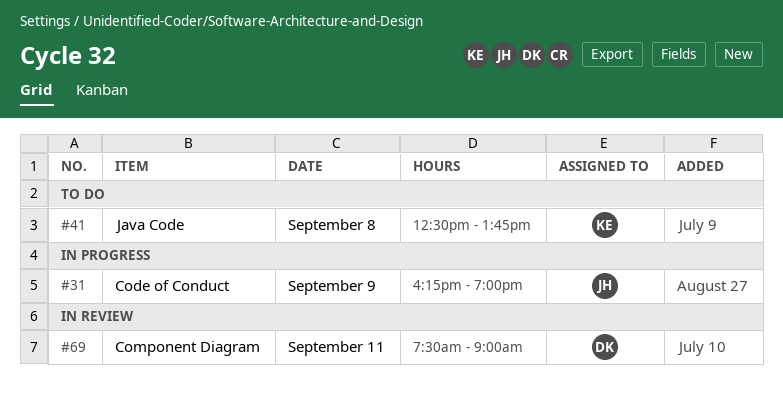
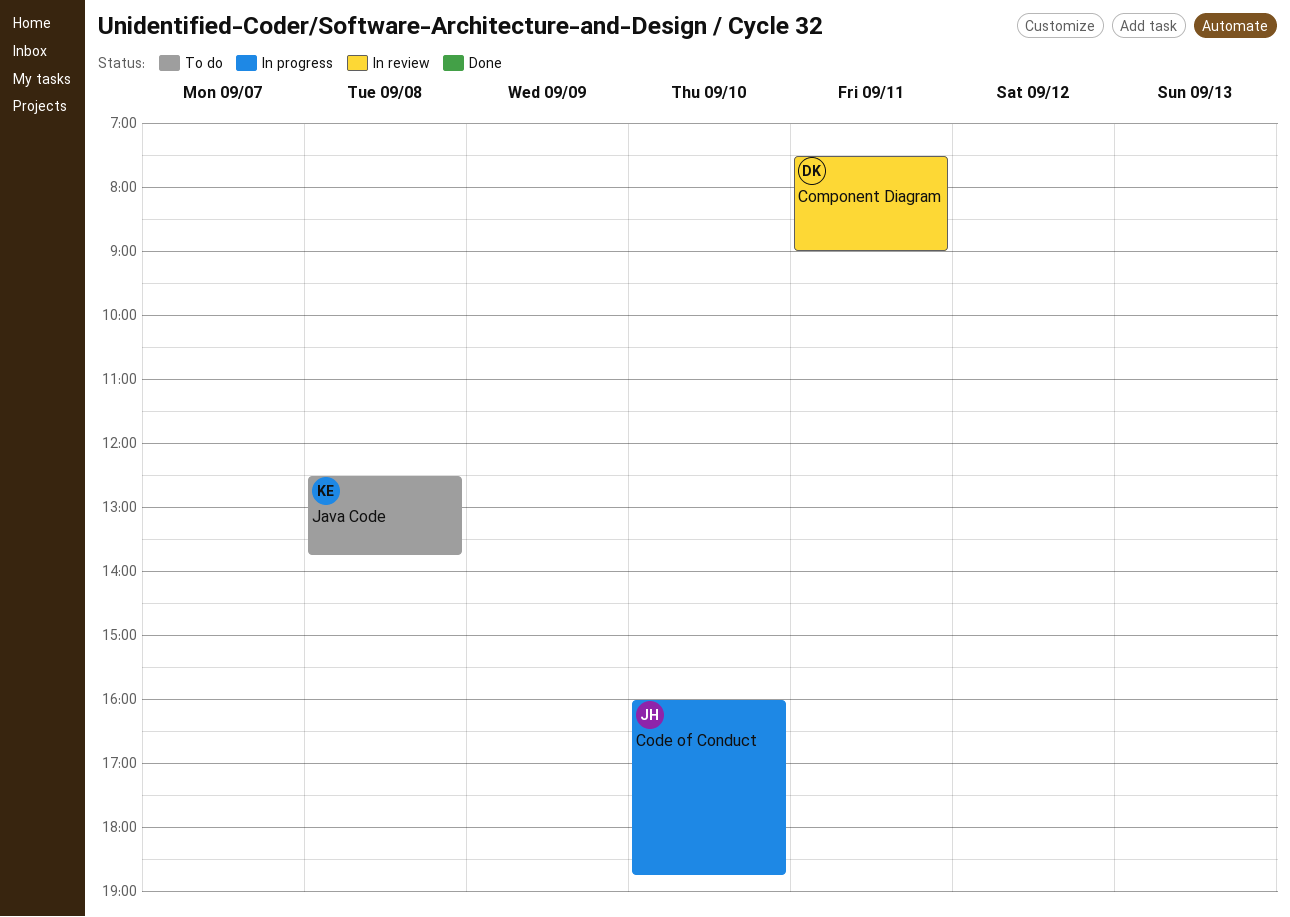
Code of Conduct, day: Sep 9 -> Sep 10
Code of Conduct, begins: 16:15 -> 16:00
Code of Conduct, ends: 19:00 -> 18:45

